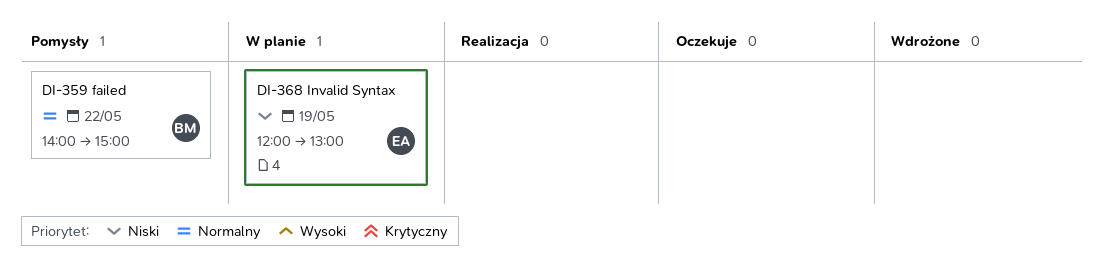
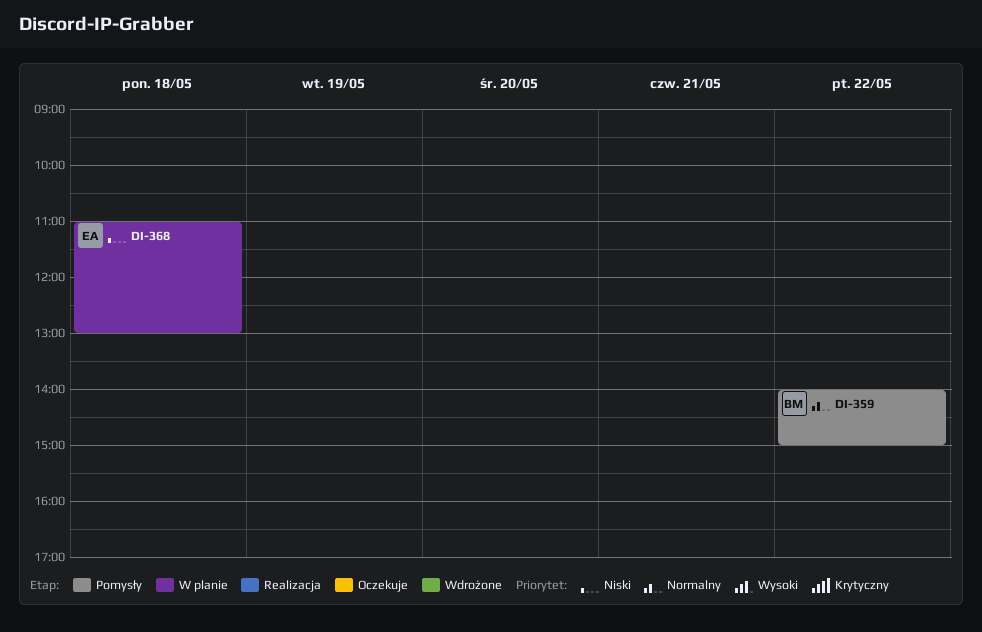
DI-368, day: May 19 -> May 18
DI-368, begins: 12:00 -> 11:00

